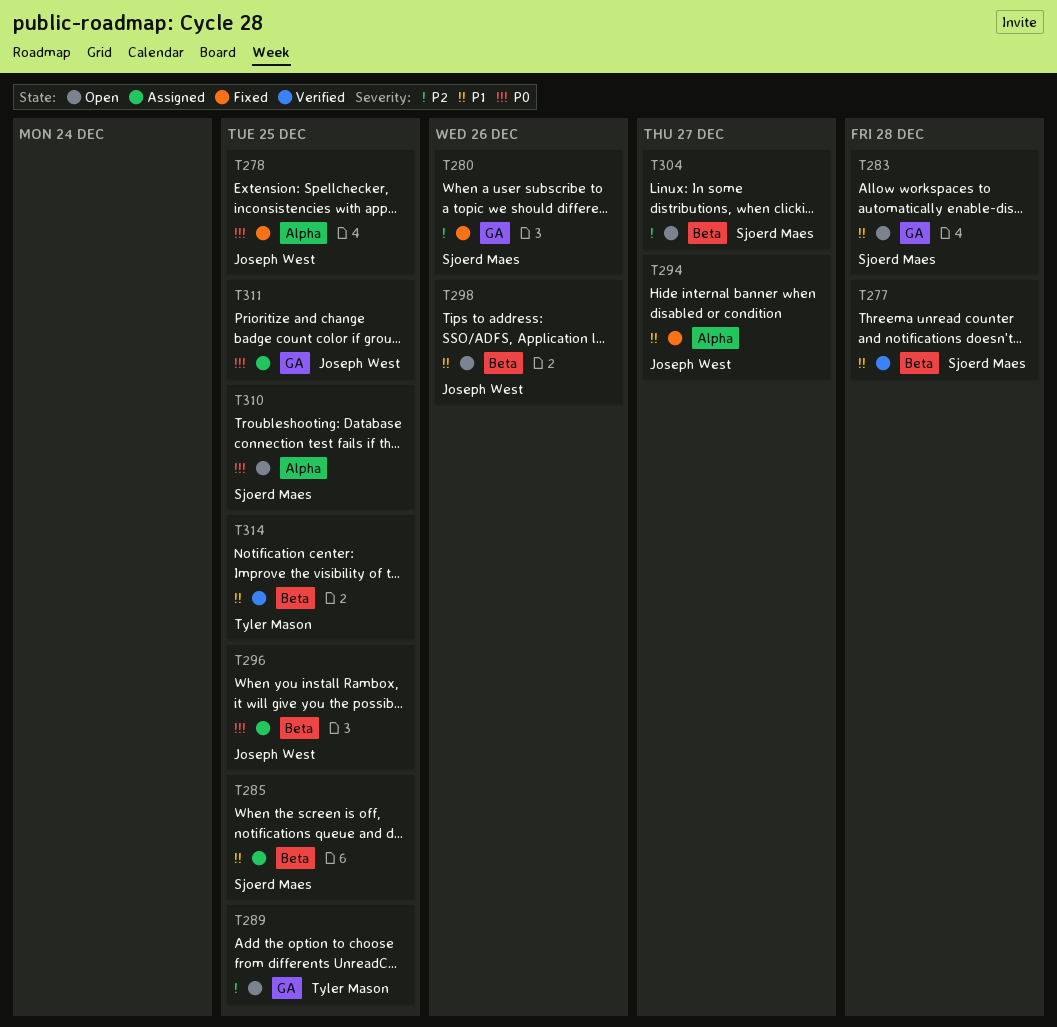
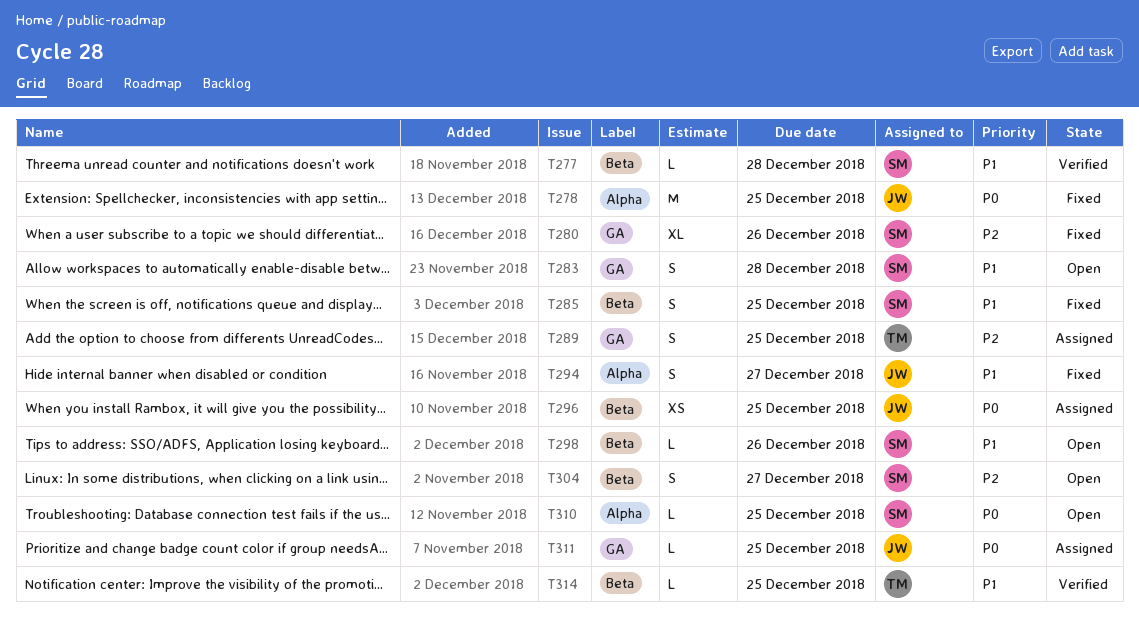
T285, status: Assigned -> Fixed
T289, status: Open -> Assigned
T298, owner: Joseph West -> Sjoerd Maes

